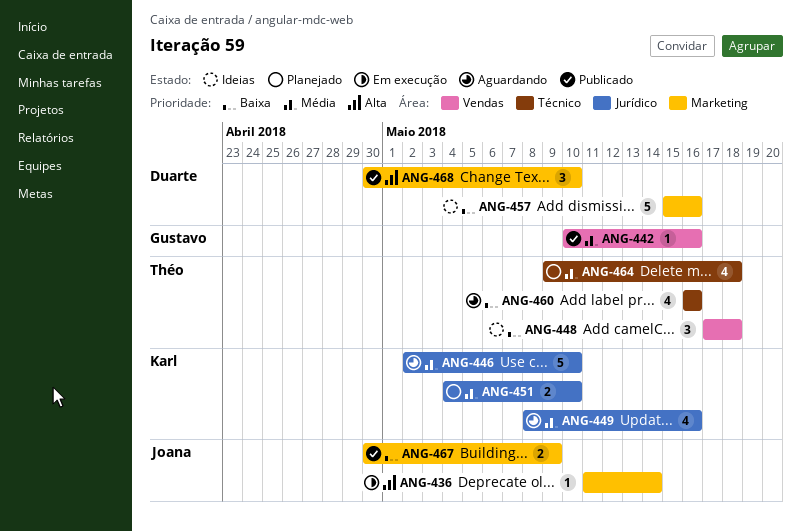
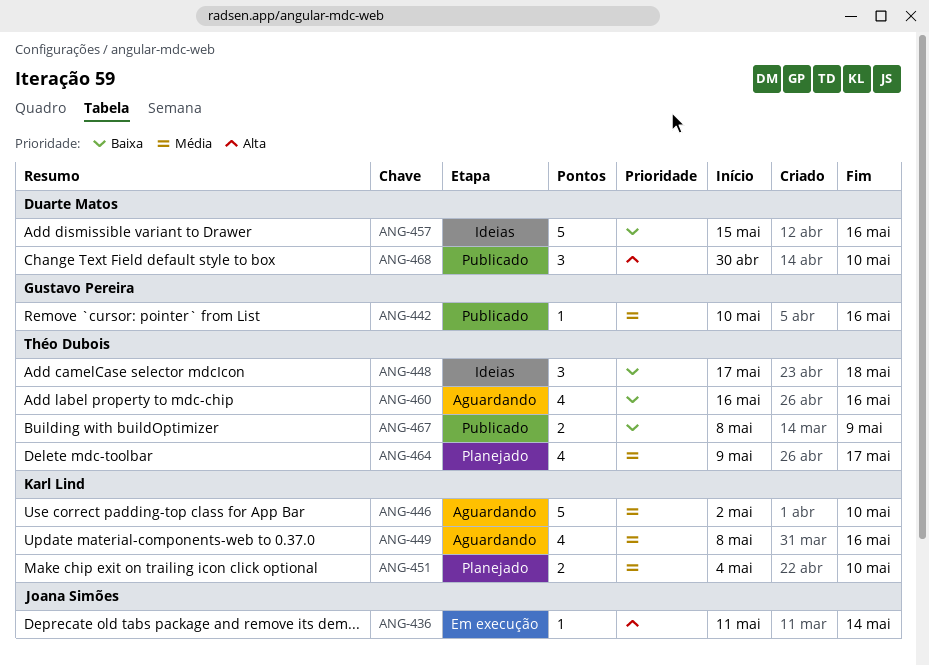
ANG-464, due: May 18 -> May 17
ANG-467, owner: Joana Simões -> Théo Dubois
ANG-467, start: Apr 30 -> May 8

